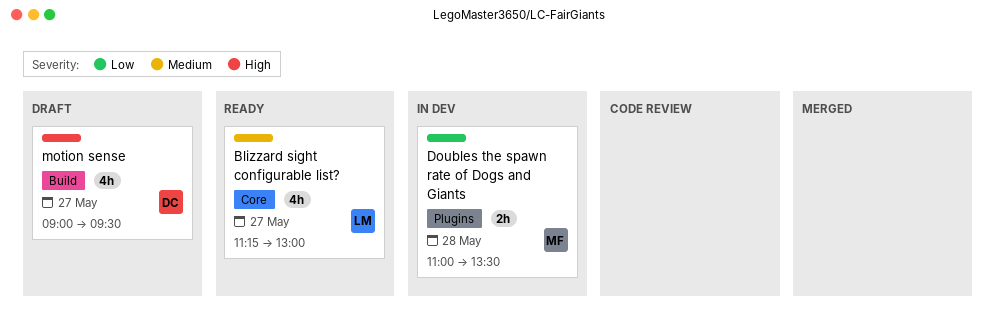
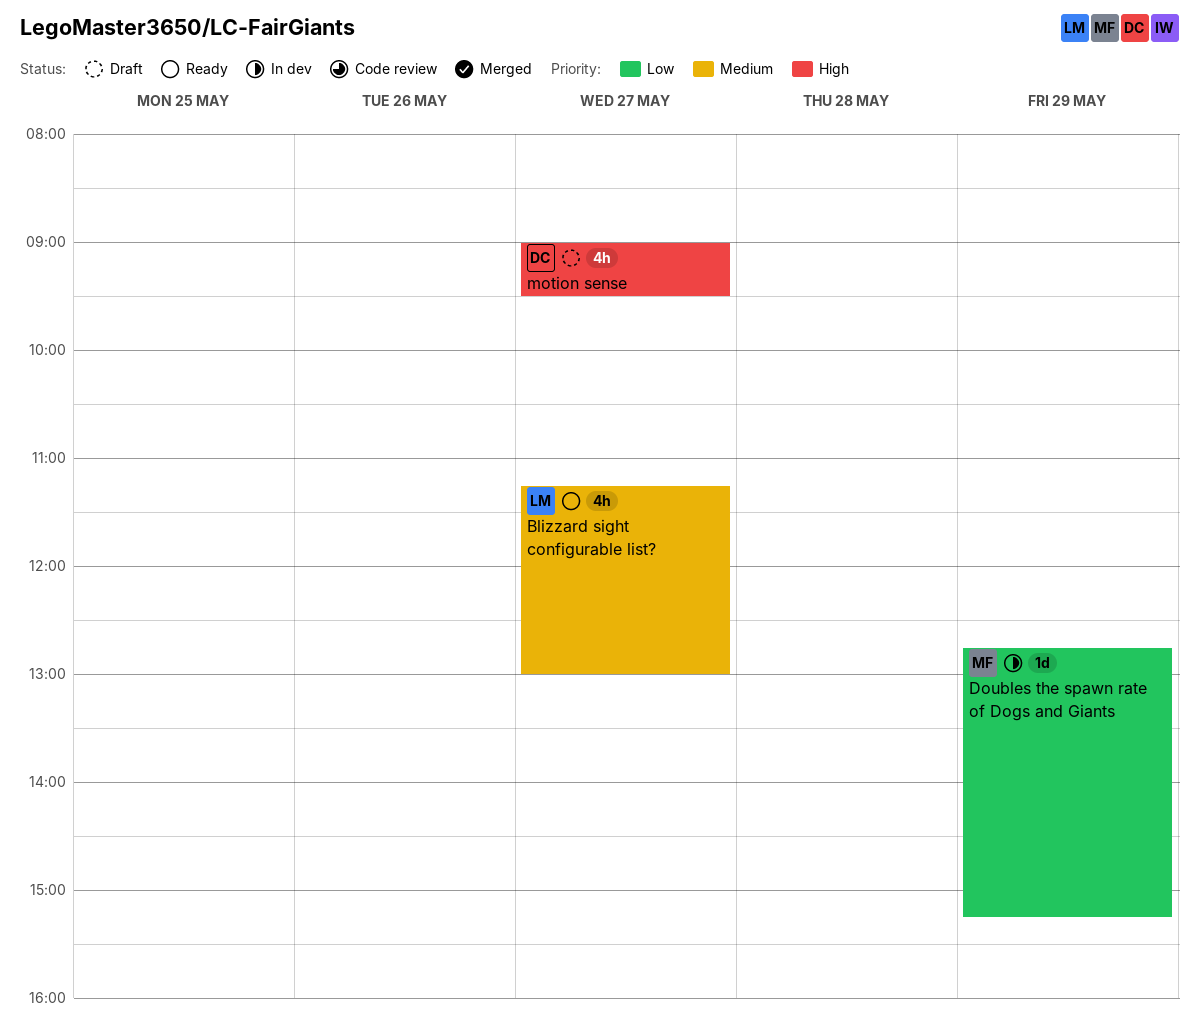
Doubles the spawn rate of Dogs and Giants, estimate: 2h -> 1d
Doubles the spawn rate of Dogs and Giants, day: May 28 -> May 29
Doubles the spawn rate of Dogs and Giants, begins: 11:00 -> 12:45
Doubles the spawn rate of Dogs and Giants, ends: 13:30 -> 15:15

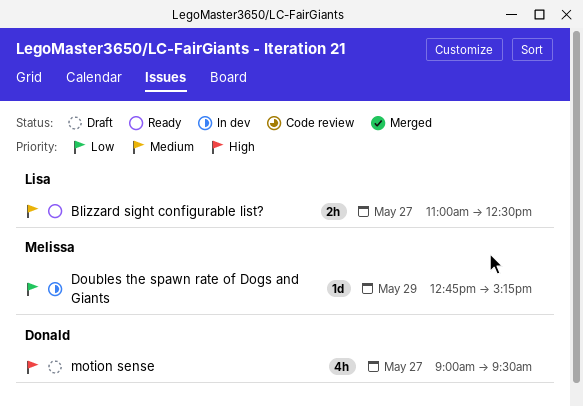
Blizzard sight configurable list?, estimate: 4h -> 2h
Blizzard sight configurable list?, begins: 11:15 -> 11:00
Blizzard sight configurable list?, ends: 13:00 -> 12:30

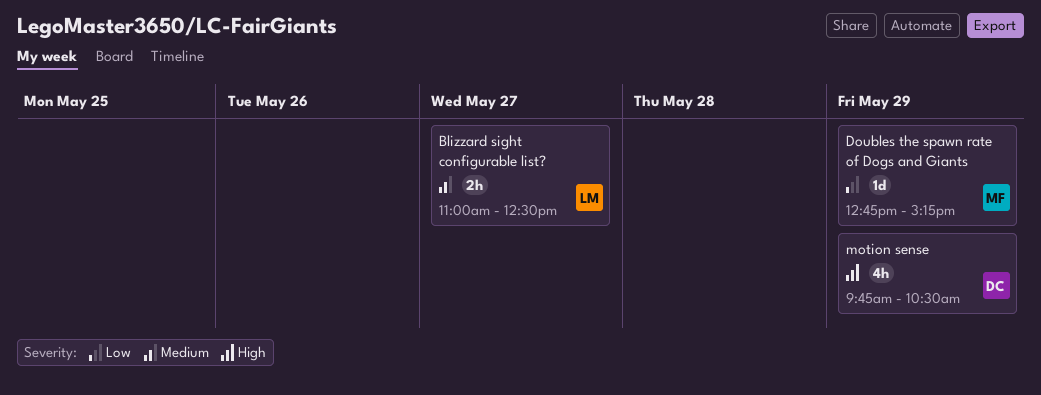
motion sense, day: May 27 -> May 29
motion sense, begins: 09:00 -> 09:45
motion sense, ends: 09:30 -> 10:30

